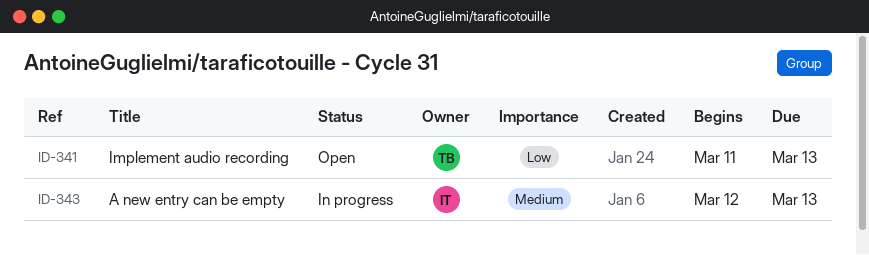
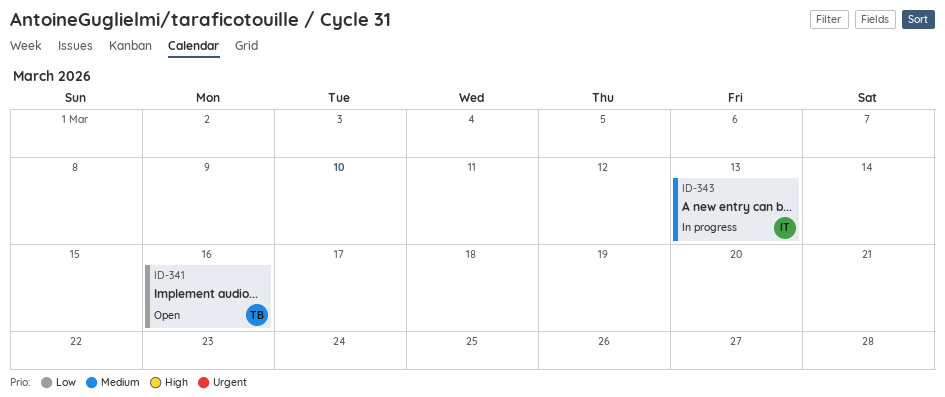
ID-341, due: Mar 13 -> Mar 16

